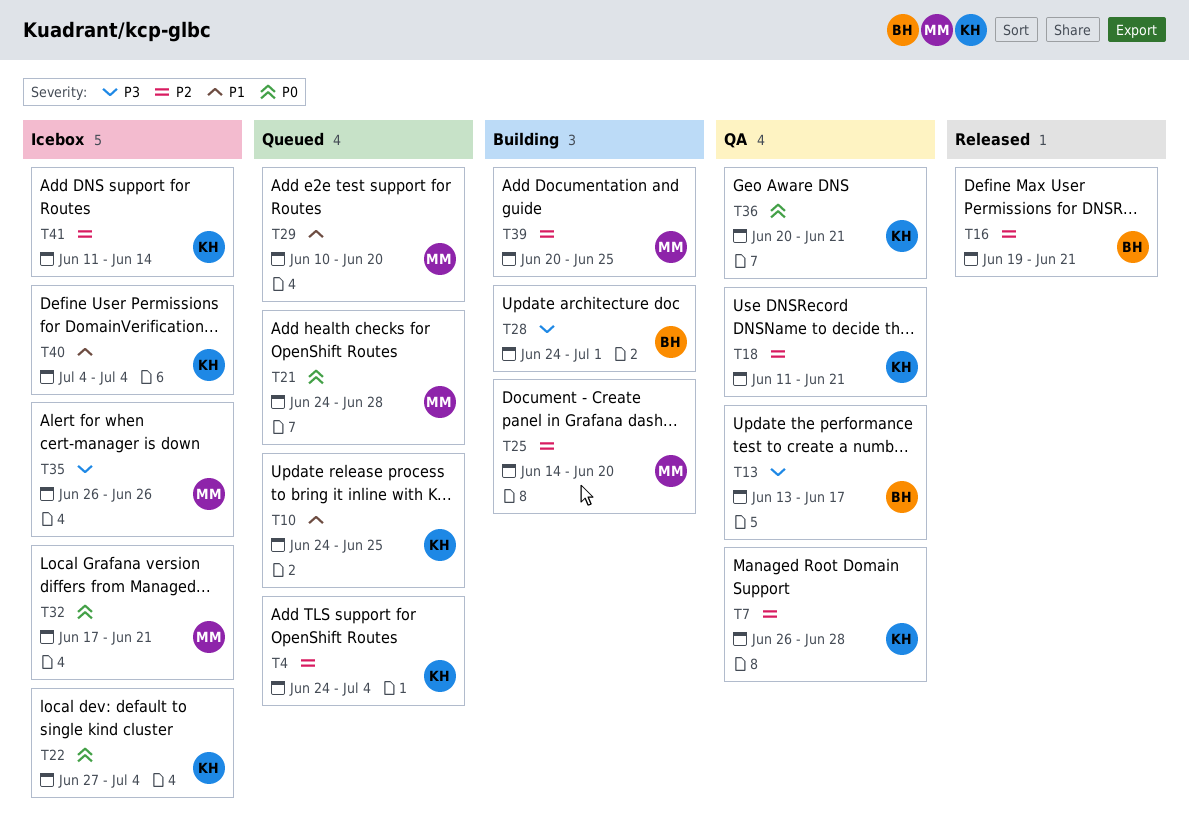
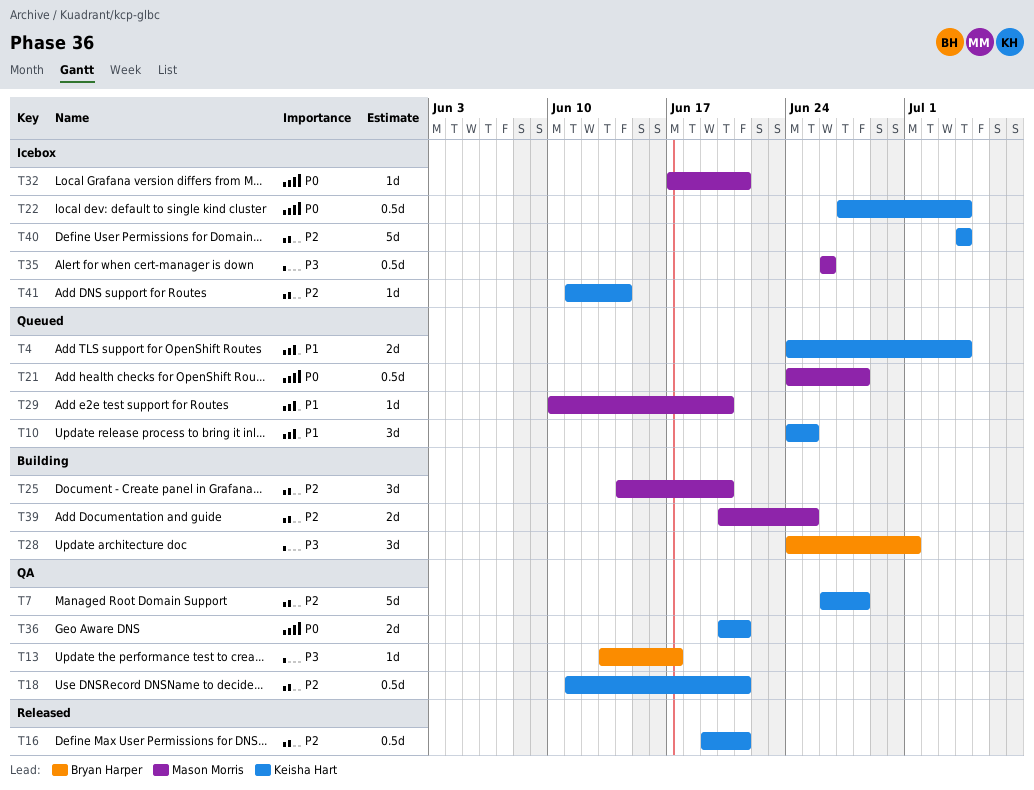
T4, priority: P2 -> P1
T16, owner: Bryan Harper -> Keisha Hart
T40, priority: P1 -> P2

